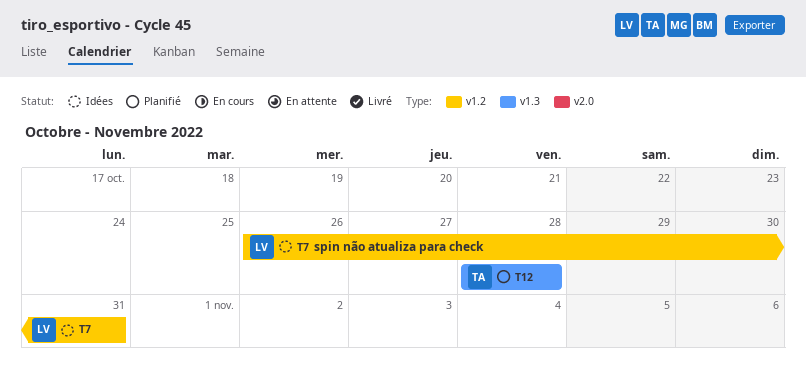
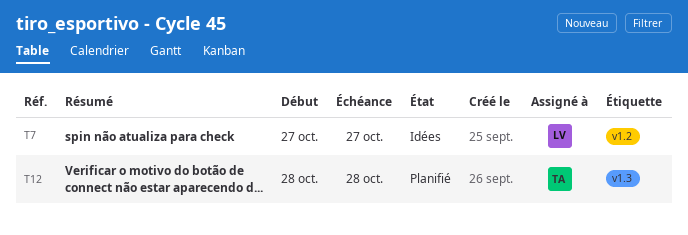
T7, start: Oct 26 -> Oct 27
T7, due: Oct 31 -> Oct 27

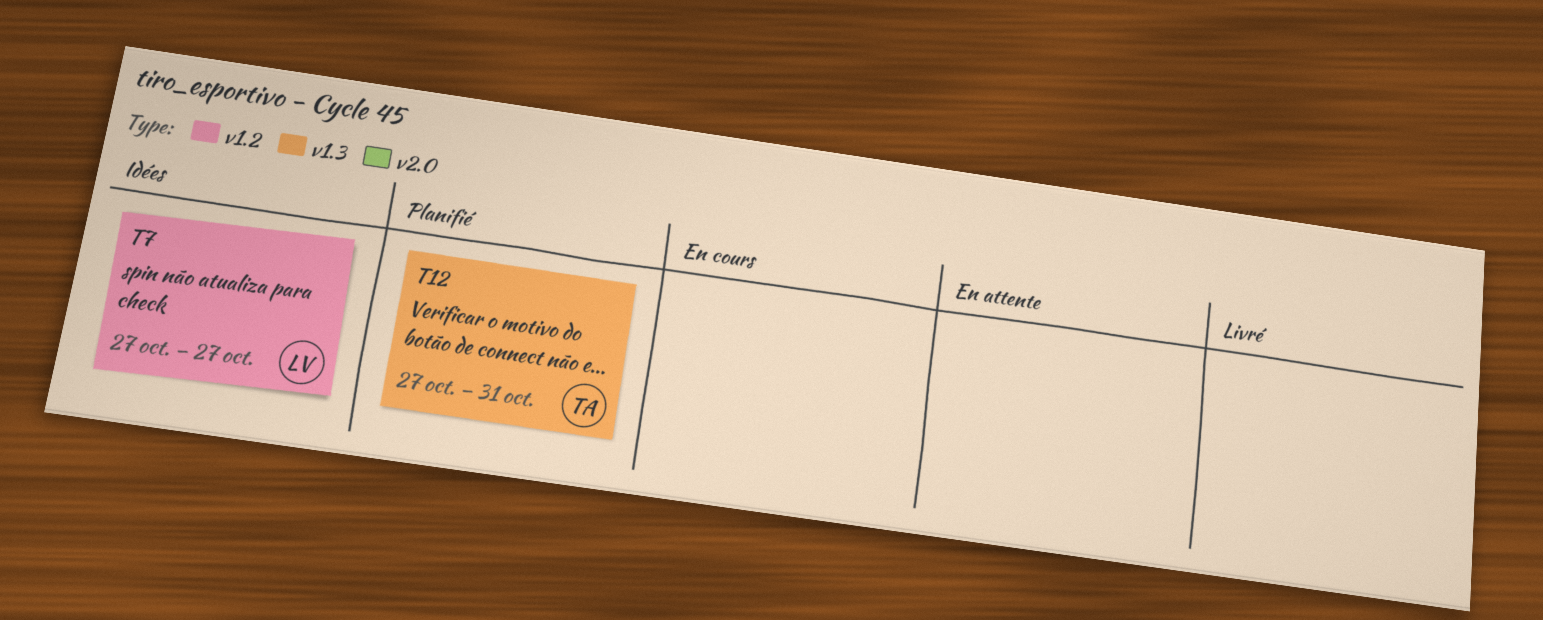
T12, start: Oct 28 -> Oct 27
T12, due: Oct 28 -> Oct 31

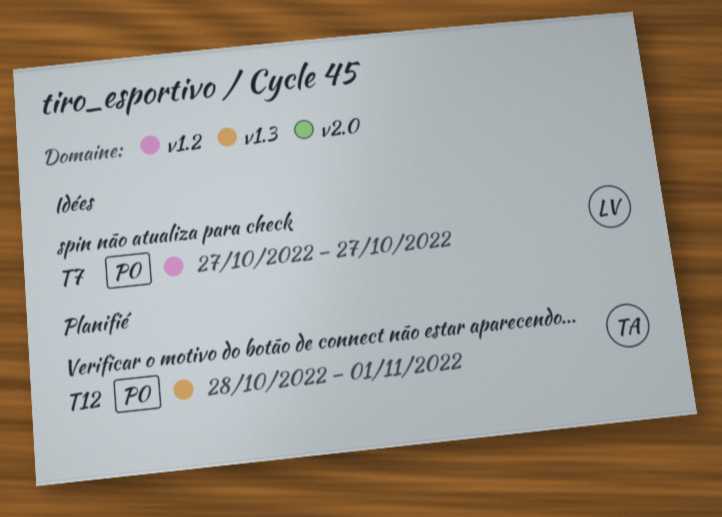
T12, start: Oct 27 -> Oct 28
T12, due: Oct 31 -> Nov 1

